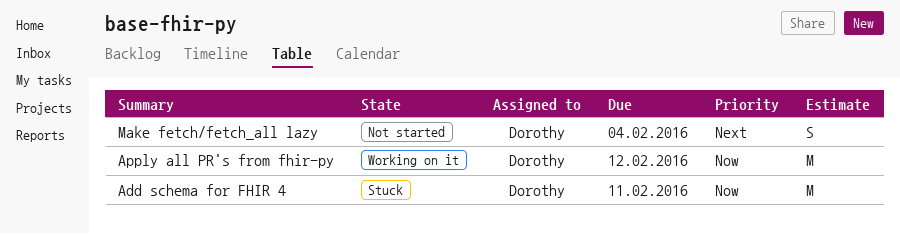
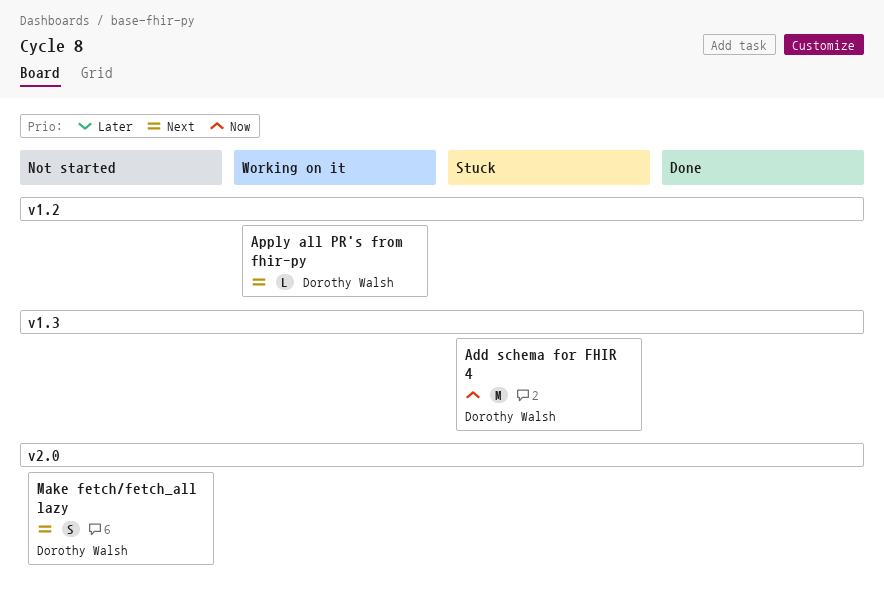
Apply all PR's from fhir-py, priority: Now -> Next
Apply all PR's from fhir-py, estimate: M -> L

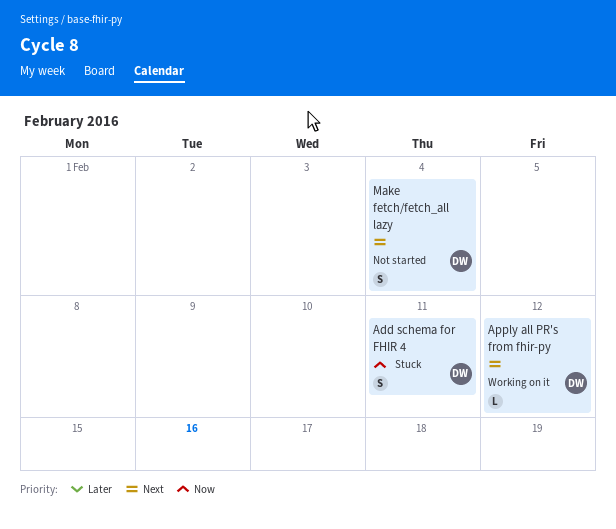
Add schema for FHIR 4, estimate: M -> S

